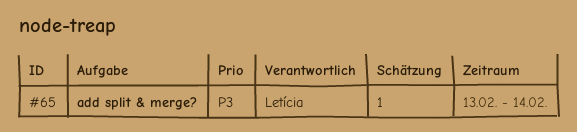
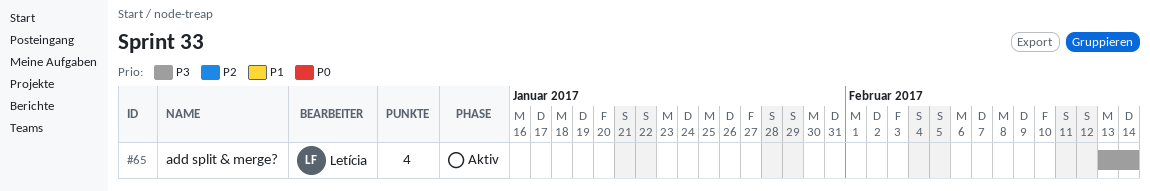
#65, estimate: 1 -> 4

